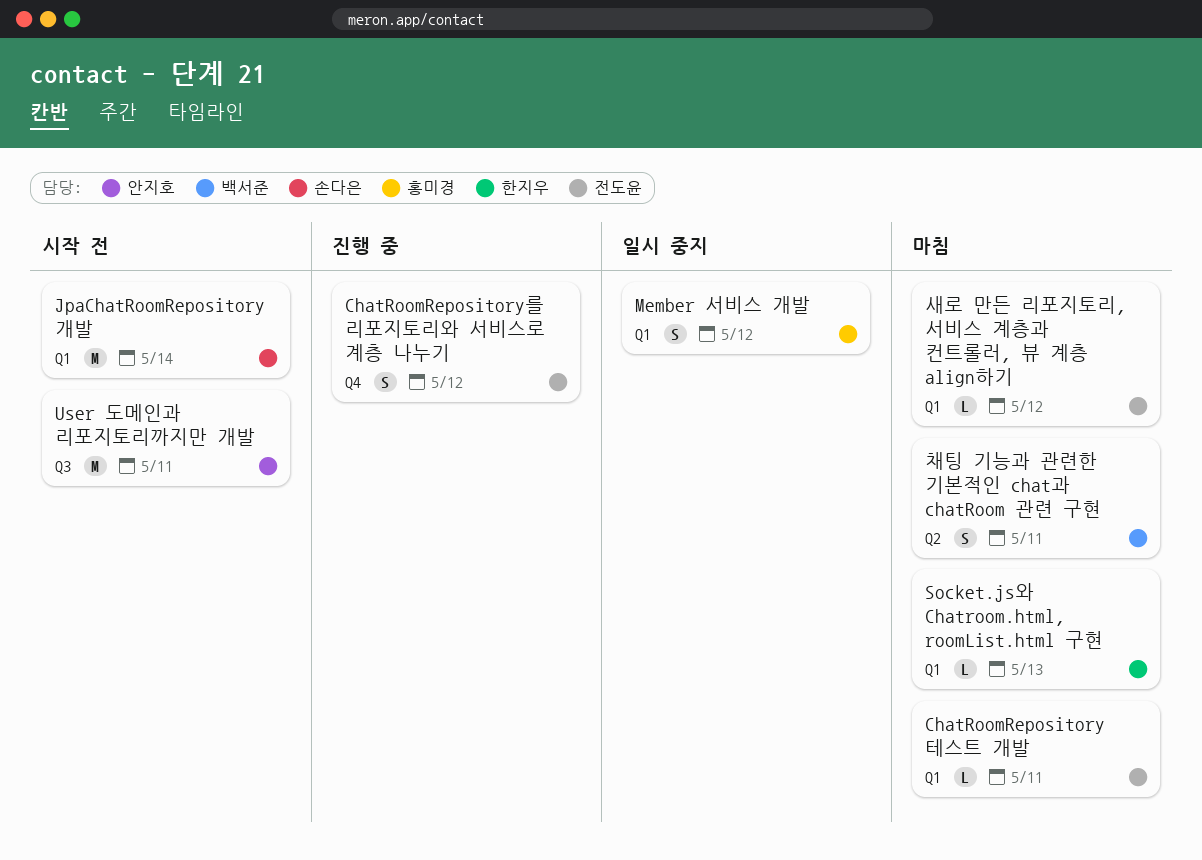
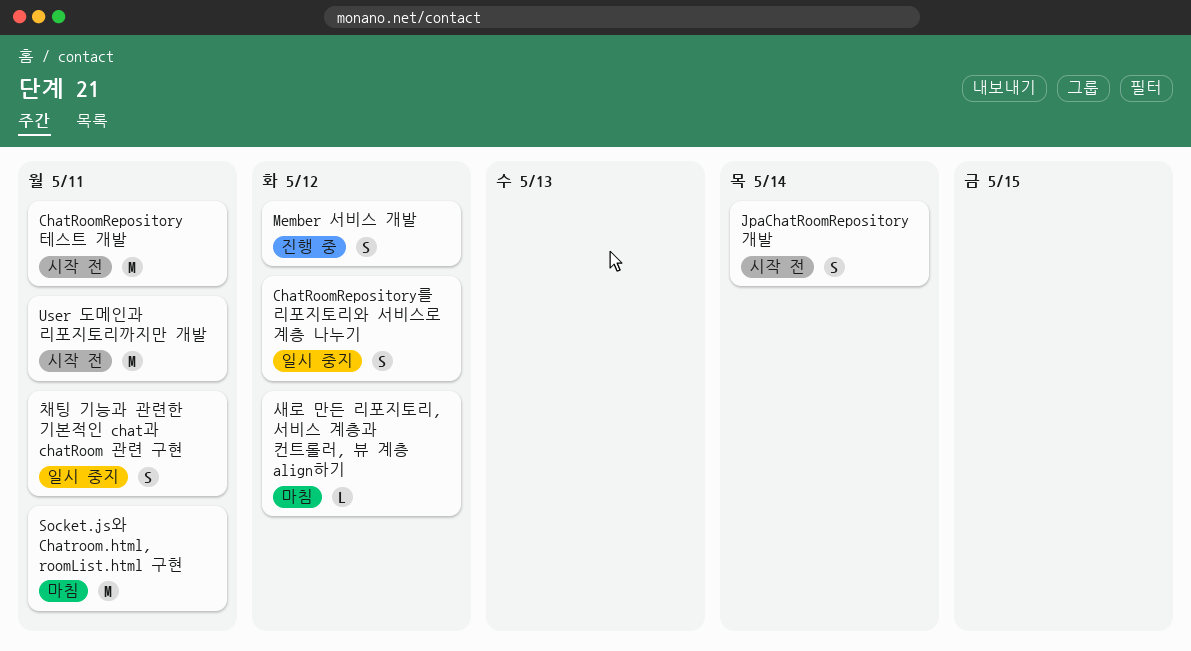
ChatRoomRepository 테스트 개발, status: 마침 -> 시작 전
ChatRoomRepository 테스트 개발, estimate: L -> M
ChatRoomRepository를 리포지토리와 서비스로 계층 나누기, status: 진행 중 -> 일시 중지
JpaChatRoomRepository 개발, estimate: M -> S
Member 서비스 개발, status: 일시 중지 -> 진행 중
Socket.js와 Chatroom.html, roomList.html 구현, estimate: L -> M
Socket.js와 Chatroom.html, roomList.html 구현, due: May 13 -> May 11
채팅 기능과 관련한 기본적인 chat과 chatRoom 관련 구현, status: 마침 -> 일시 중지

